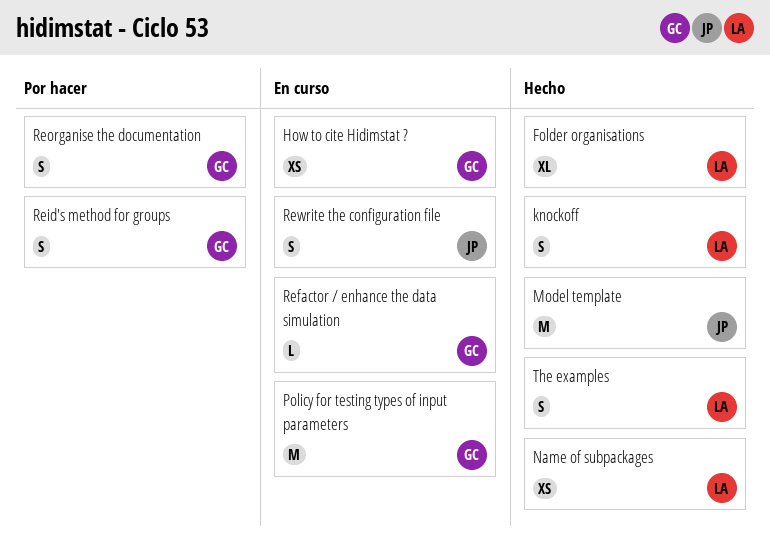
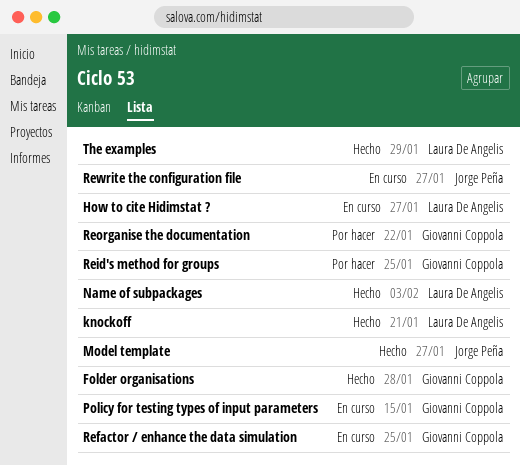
Folder organisations, owner: Laura De Angelis -> Giovanni Coppola
How to cite Hidimstat ?, owner: Giovanni Coppola -> Laura De Angelis

